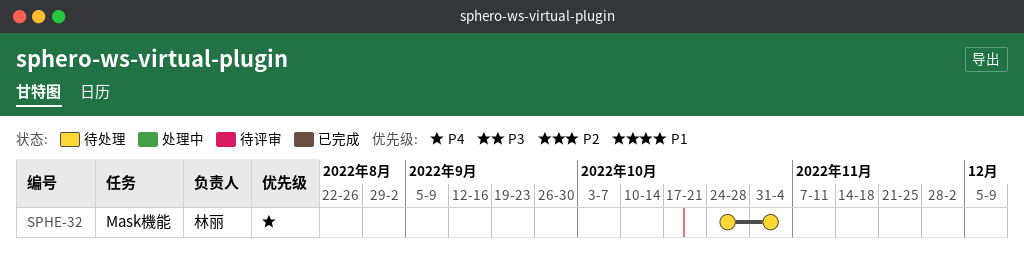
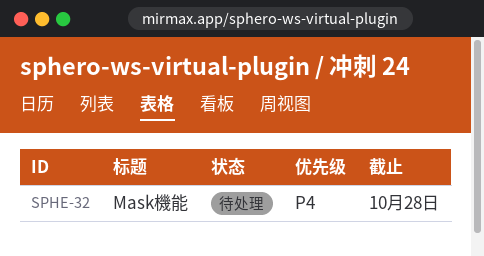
SPHE-32, due: Nov 4 -> Oct 28

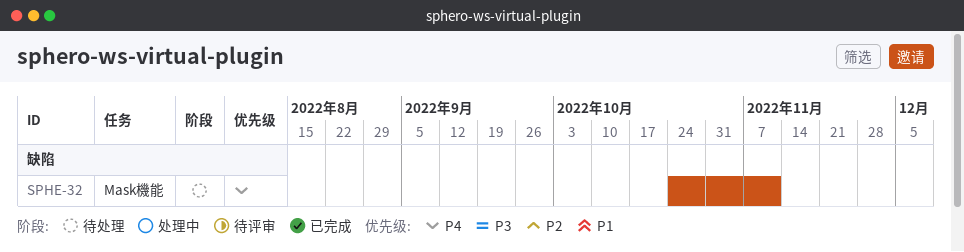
SPHE-32, due: Oct 28 -> Nov 11

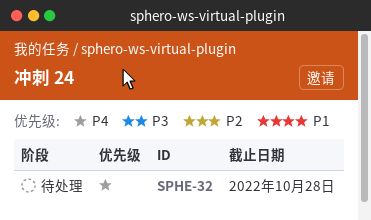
SPHE-32, due: Nov 11 -> Oct 28

